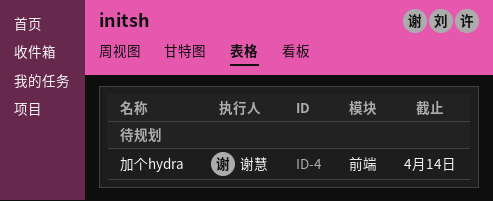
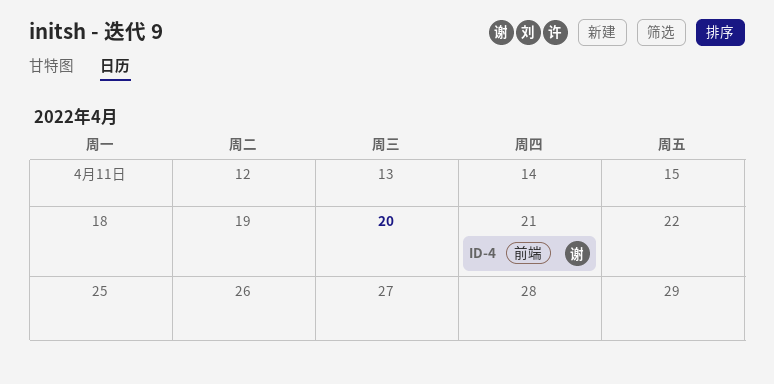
ID-4, due: Apr 14 -> Apr 21

